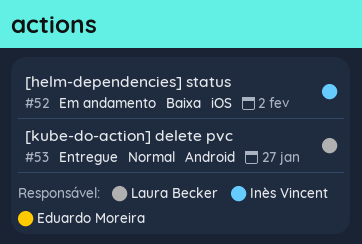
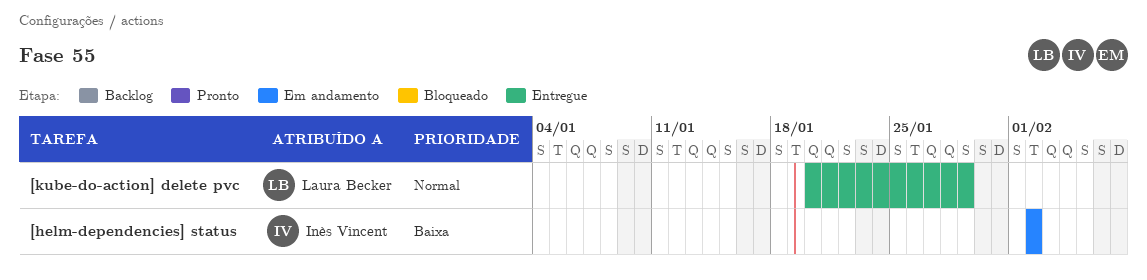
[kube-do-action] delete pvc, due: Jan 27 -> Jan 29

